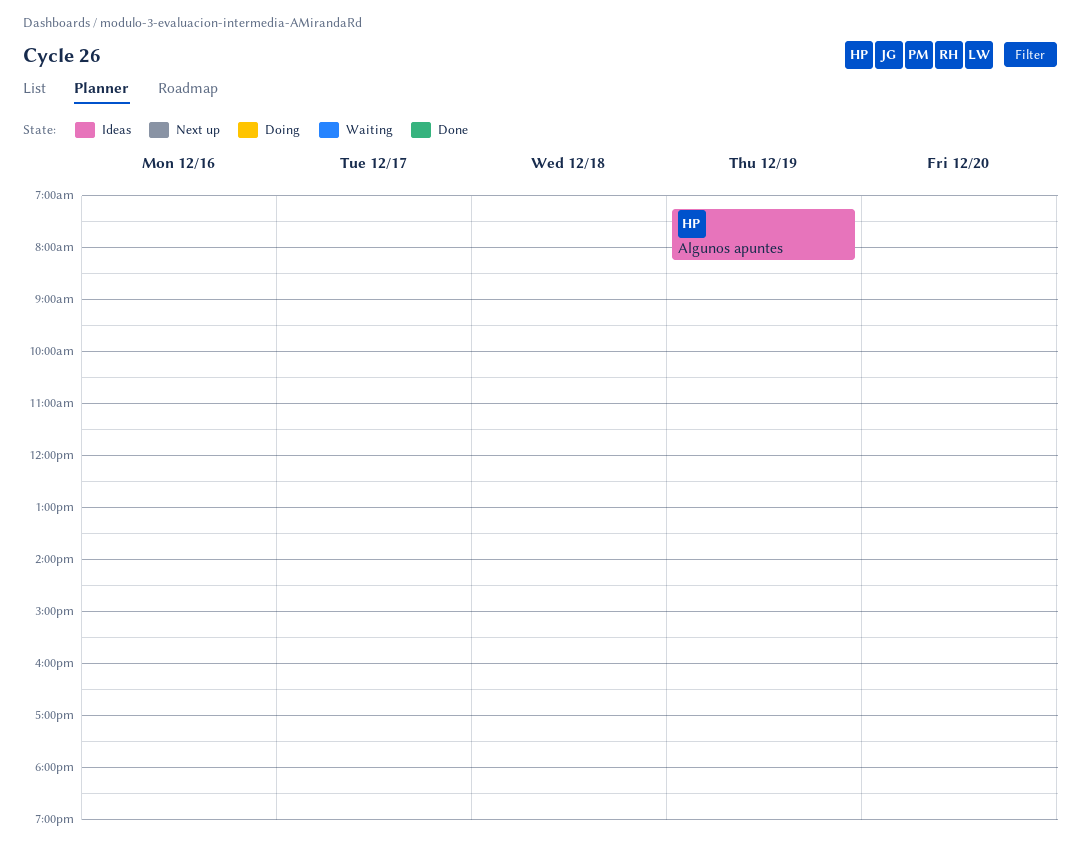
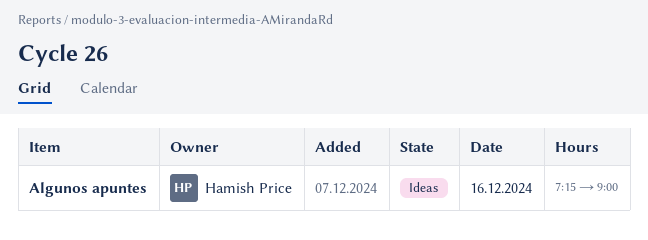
Algunos apuntes, day: Dec 19 -> Dec 16
Algunos apuntes, ends: 08:15 -> 09:00

